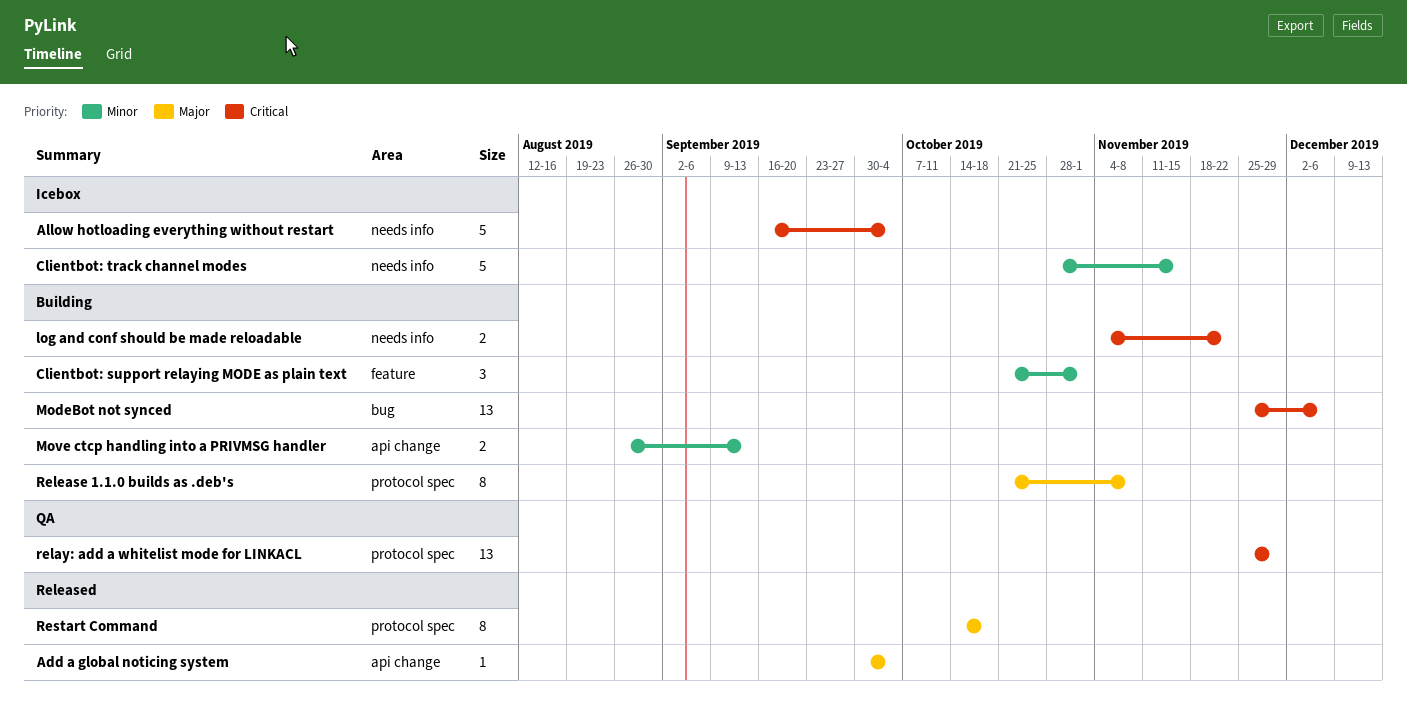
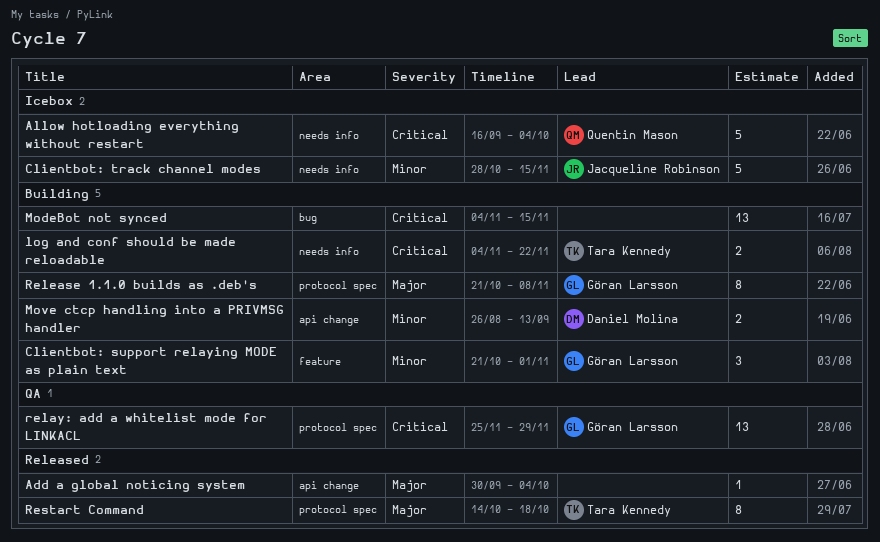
ModeBot not synced, start: Nov 25 -> Nov 4
ModeBot not synced, due: Dec 6 -> Nov 15

